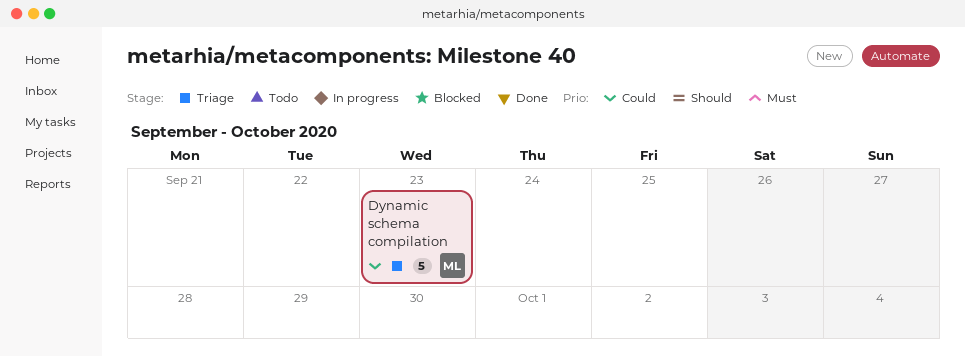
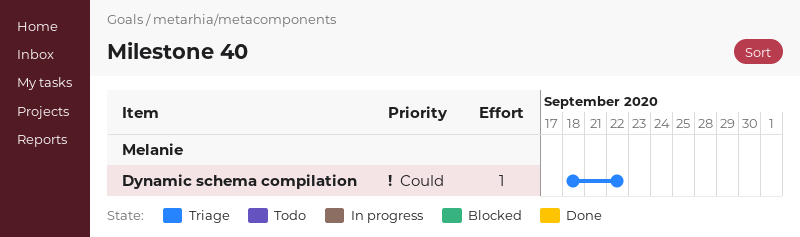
Dynamic schema compilation, estimate: 5 -> 1
Dynamic schema compilation, due: Sep 23 -> Sep 22

